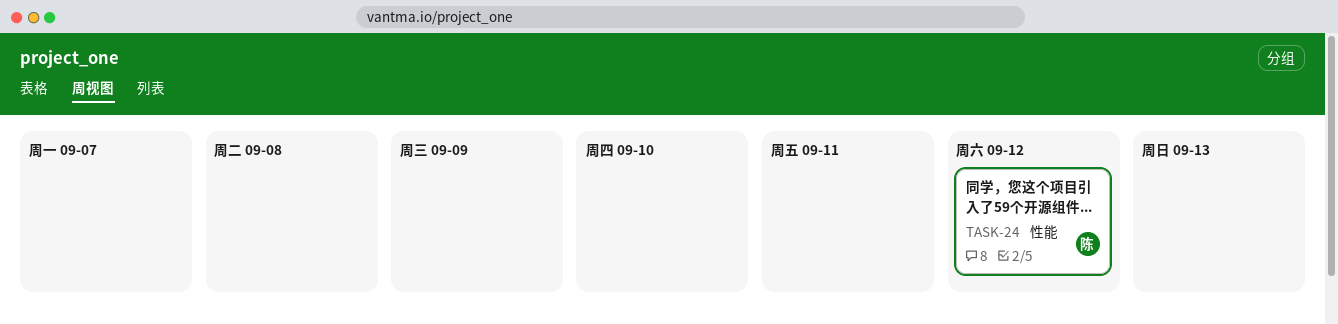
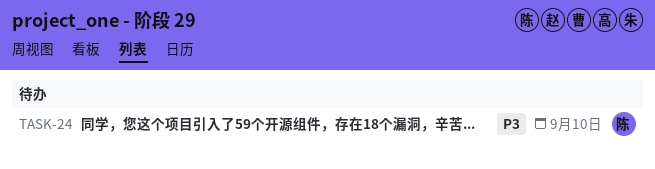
TASK-24, due: Sep 12 -> Sep 10

